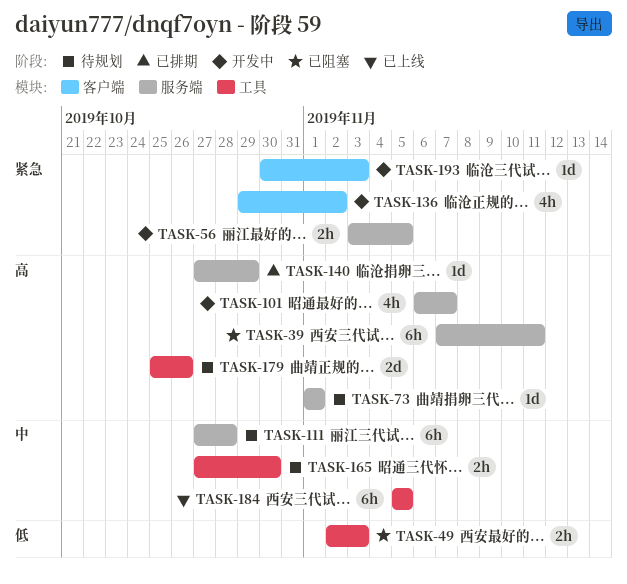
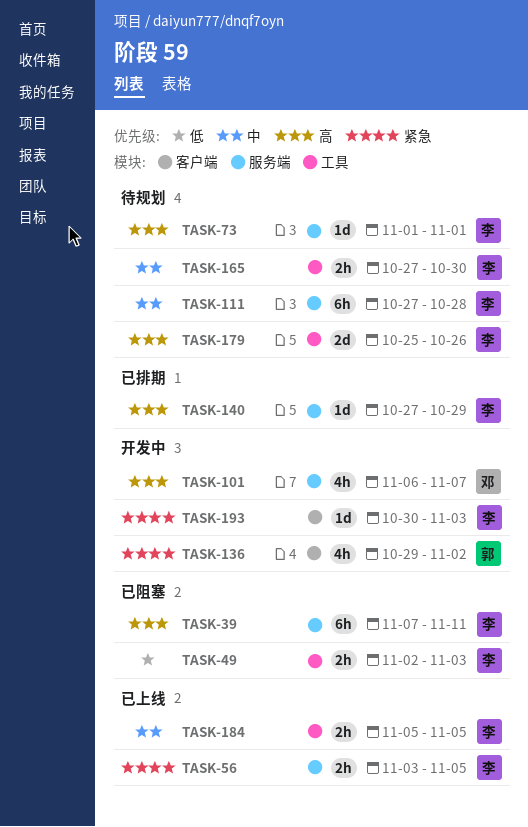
TASK-56, status: 开发中 -> 已上线
TASK-184, estimate: 6h -> 2h

